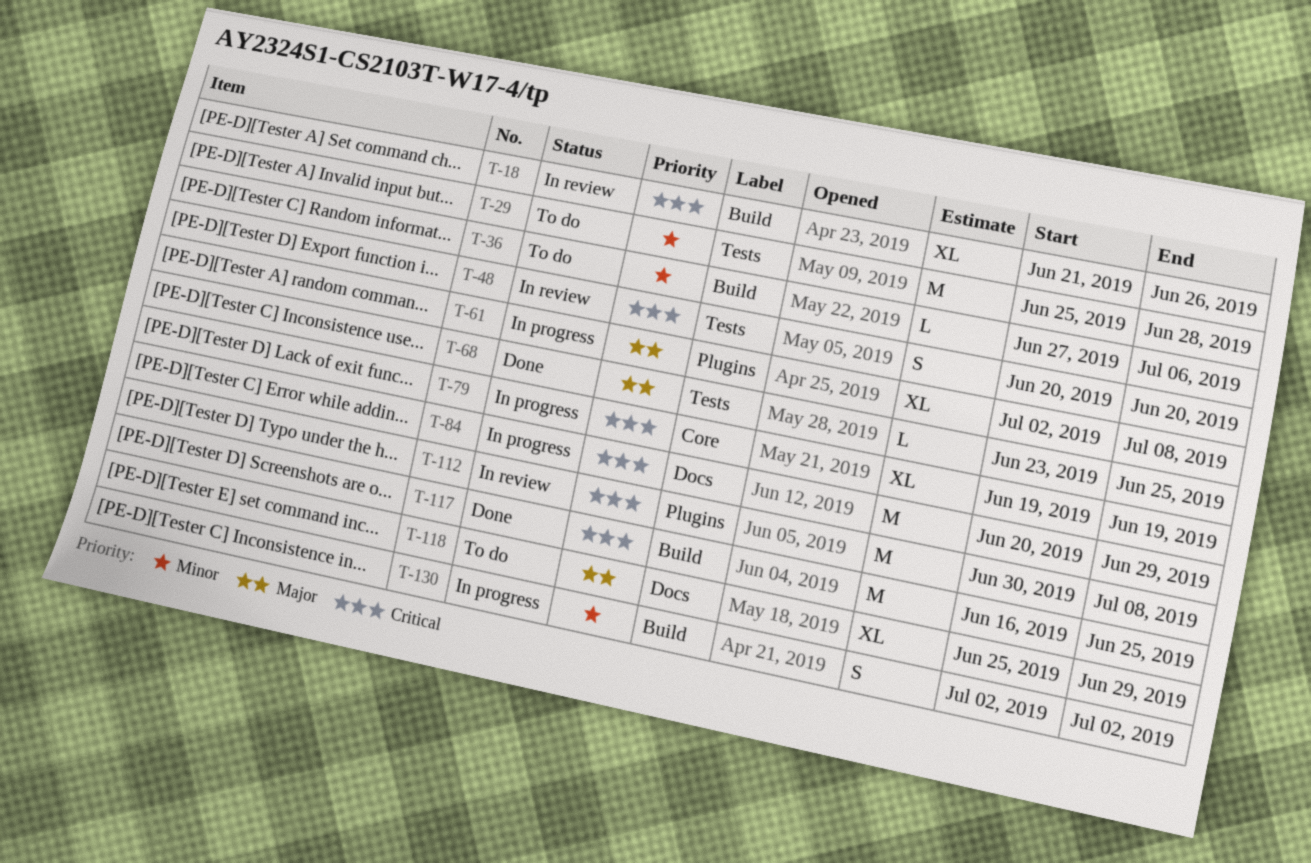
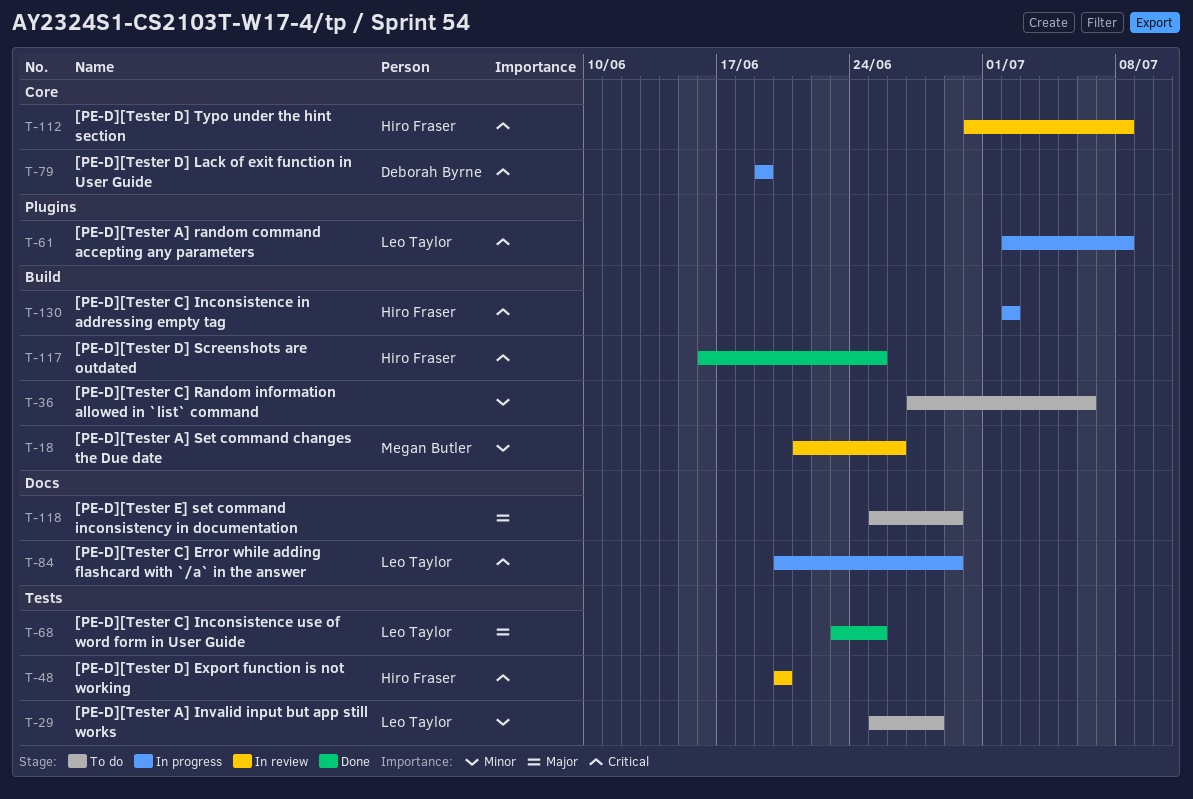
T-18, priority: Critical -> Minor
T-61, priority: Major -> Critical
T-112, label: Plugins -> Core
T-130, priority: Minor -> Critical

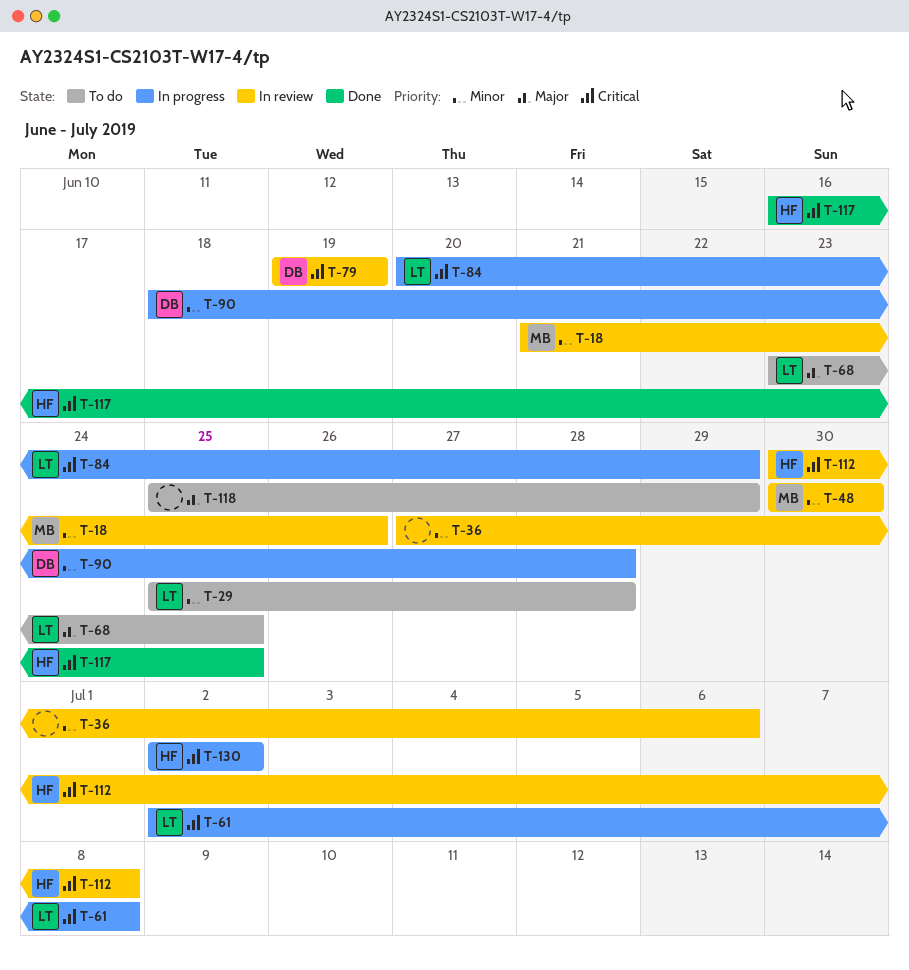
T-36, status: To do -> In review
T-48, owner: Hiro Fraser -> Megan Butler
T-48, priority: Critical -> Minor
T-48, start: Jun 20 -> Jun 30
T-48, due: Jun 20 -> Jun 30
T-68, status: Done -> To do
T-79, status: In progress -> In review
T-90: none -> present

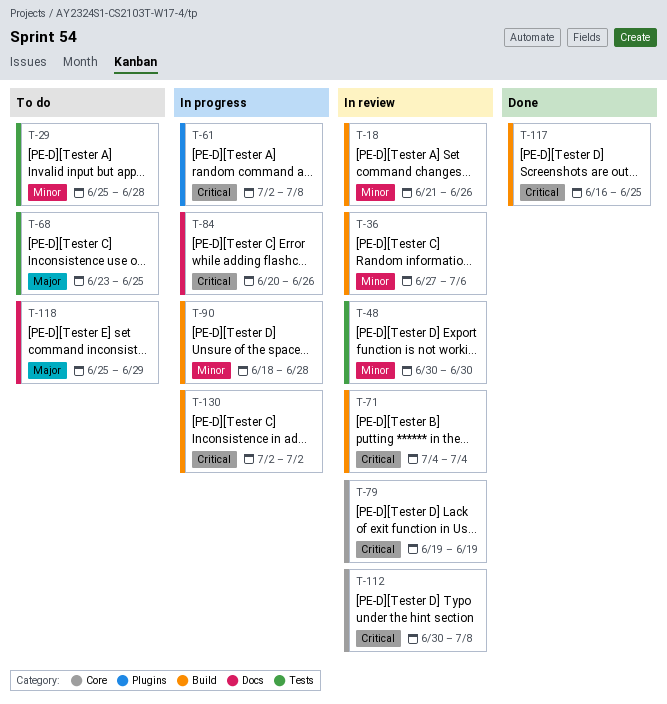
T-71: none -> present
T-84, due: Jun 29 -> Jun 26

